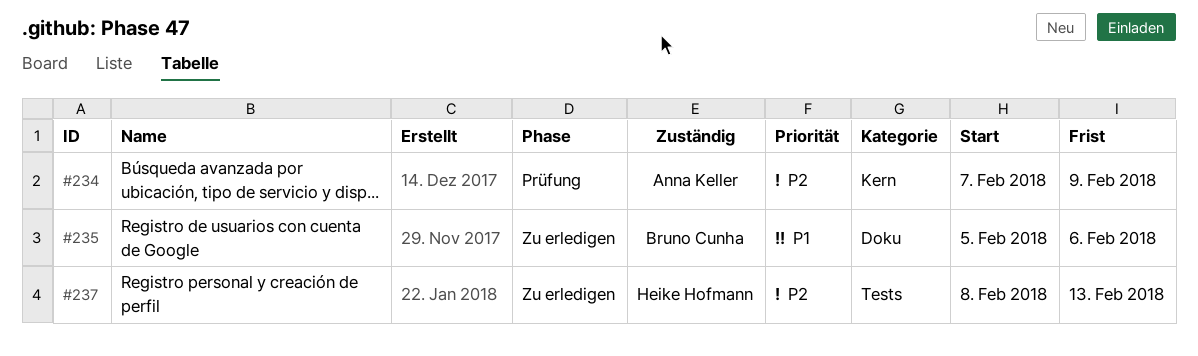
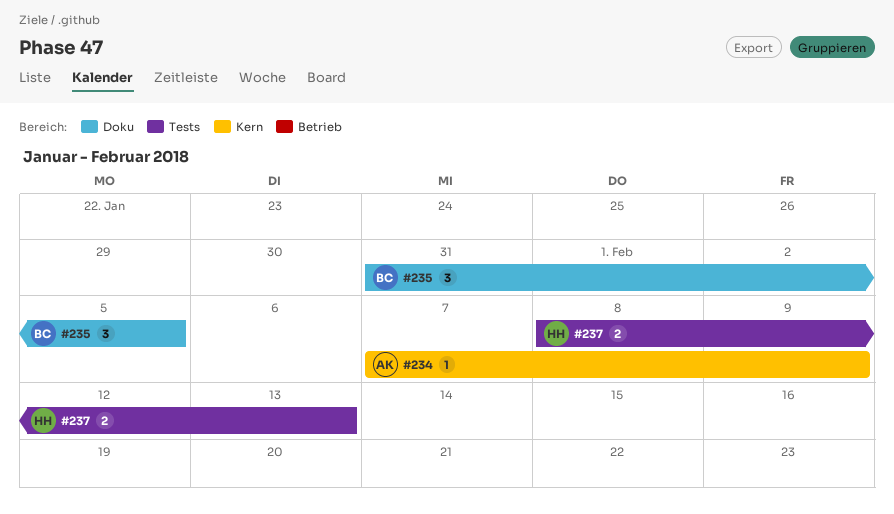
#235, start: Feb 5 -> Jan 31
#235, due: Feb 6 -> Feb 5

